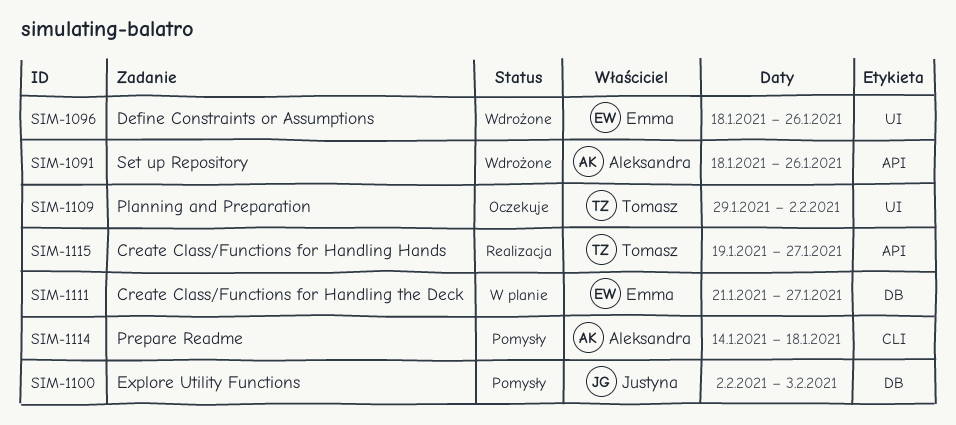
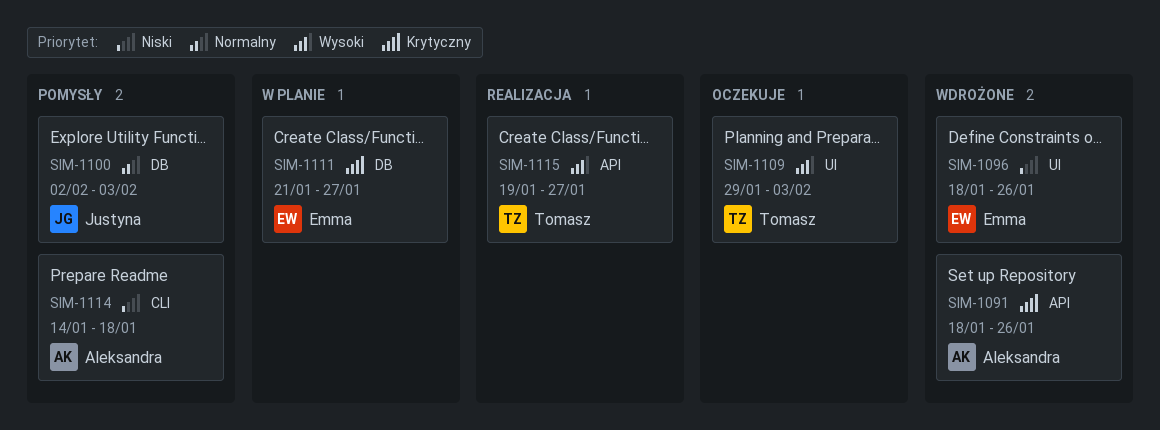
SIM-1109, due: Feb 2 -> Feb 3

